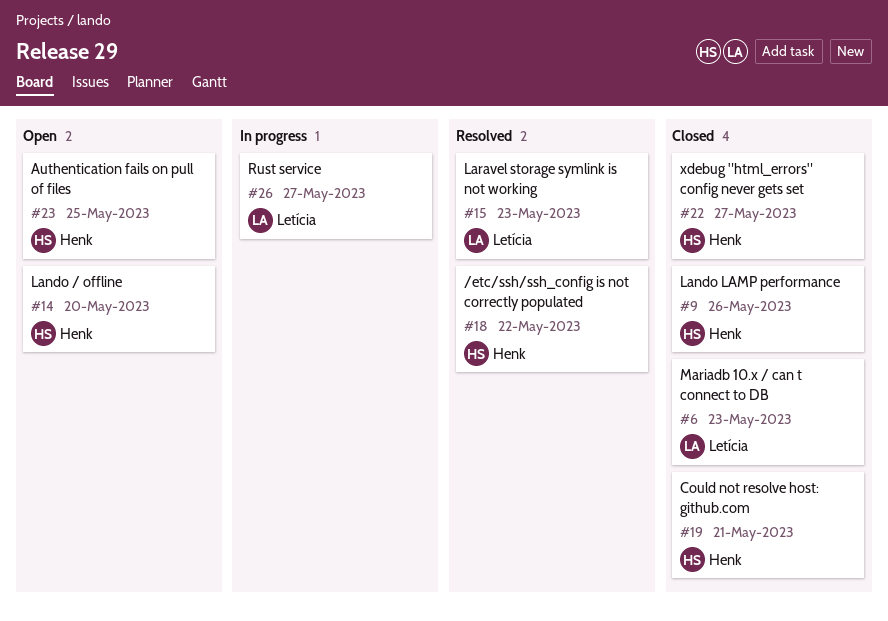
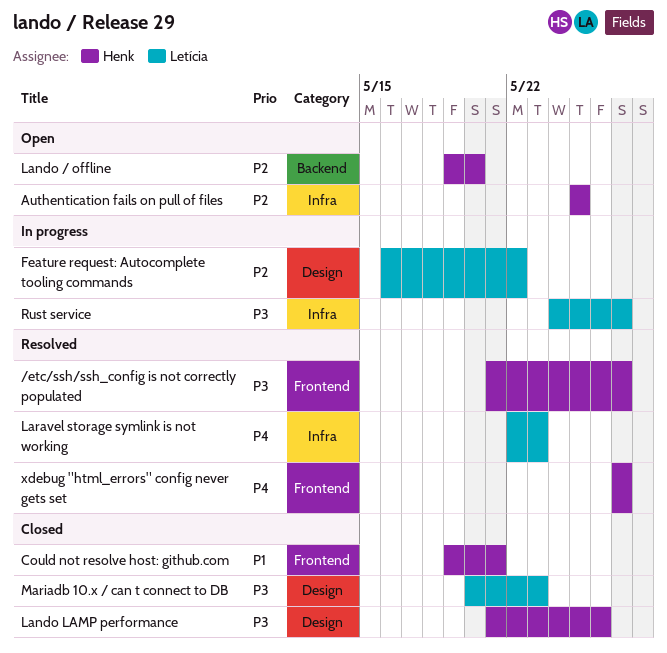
/etc/ssh/ssh_config is not correctly populated, due: May 22 -> May 27
Feature request: Autocomplete tooling commands: none -> present
xdebug "html_errors" config never gets set, status: Closed -> Resolved

